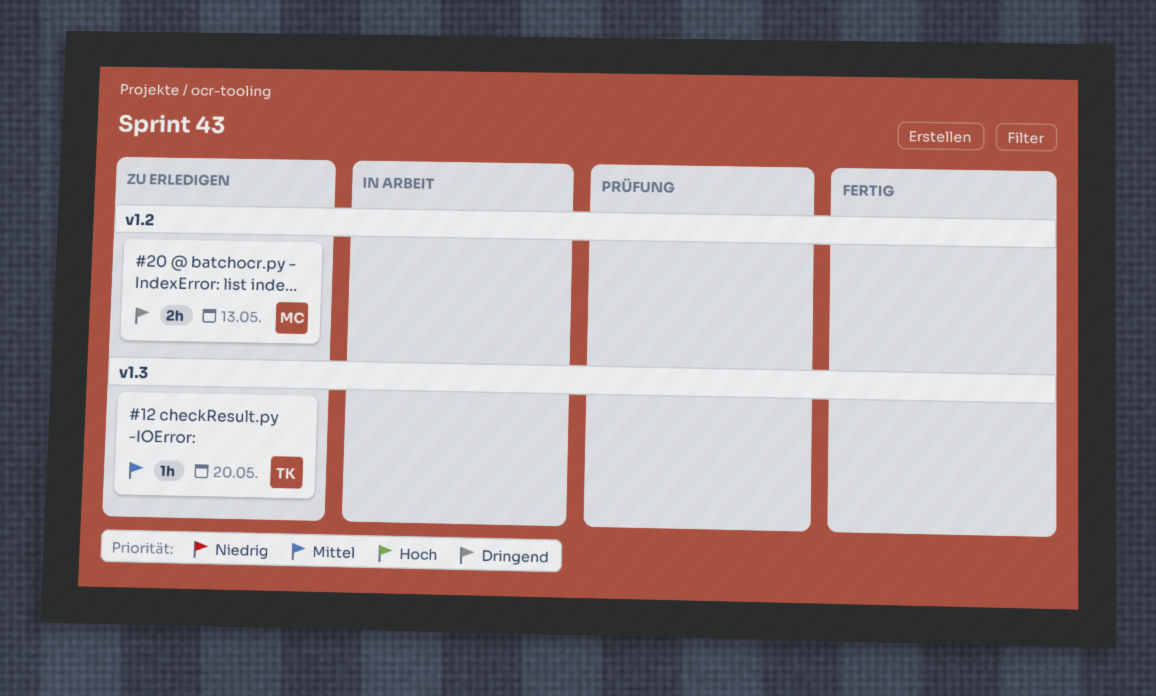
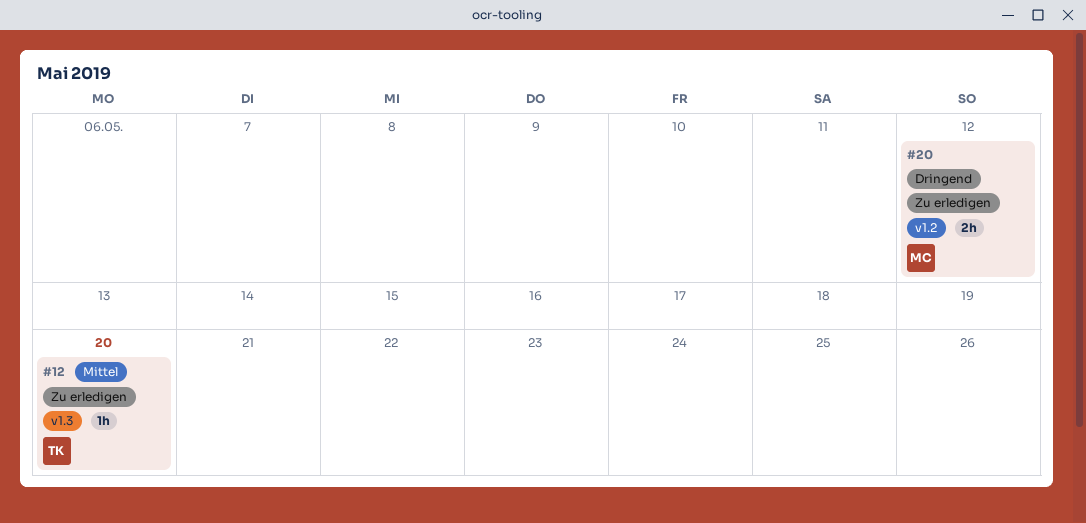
#20, due: May 13 -> May 12

